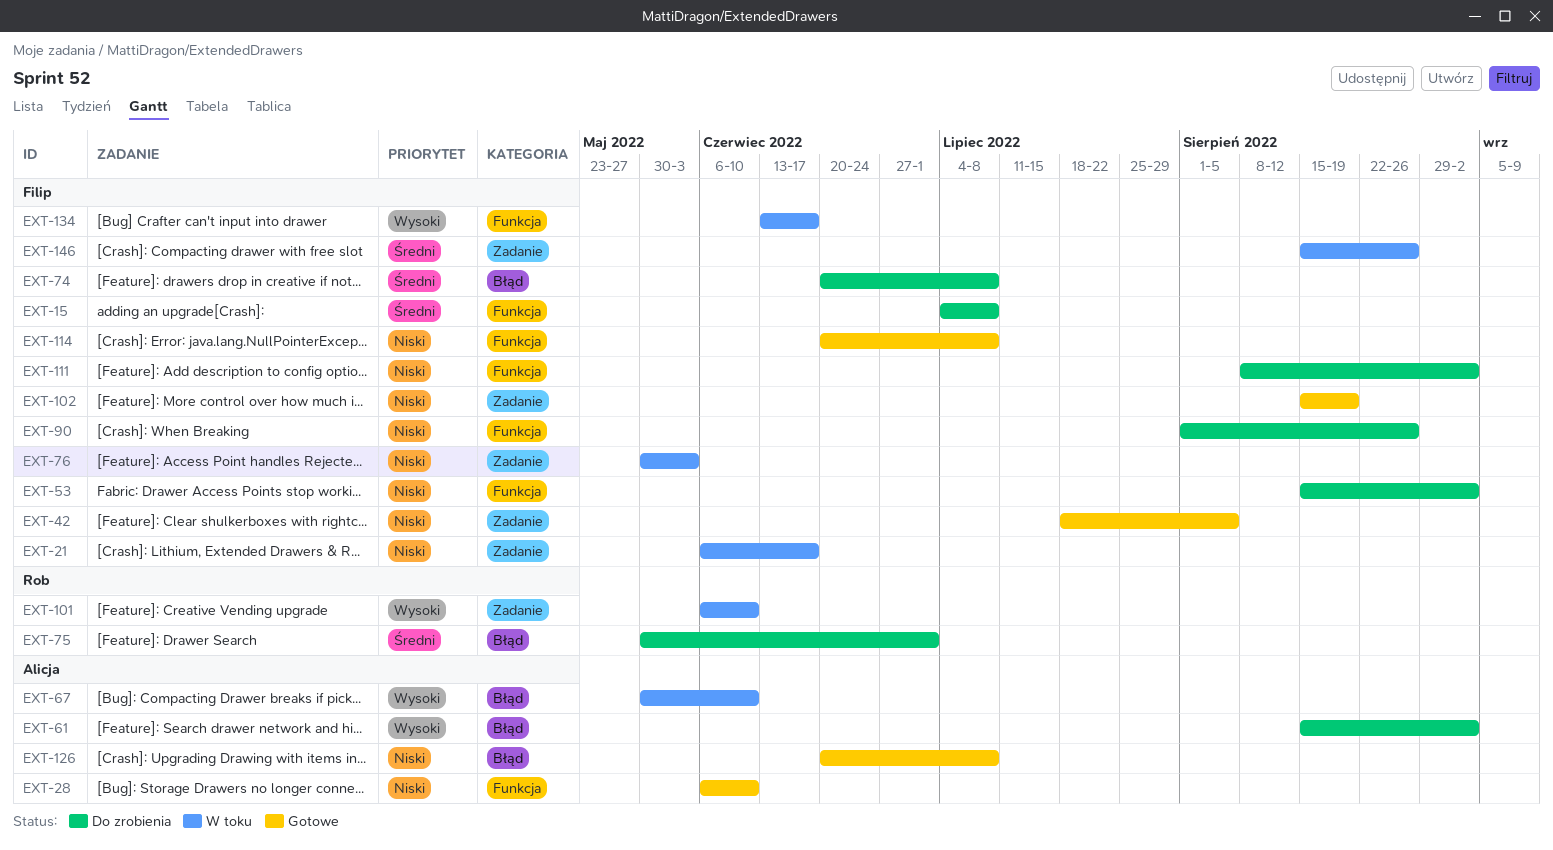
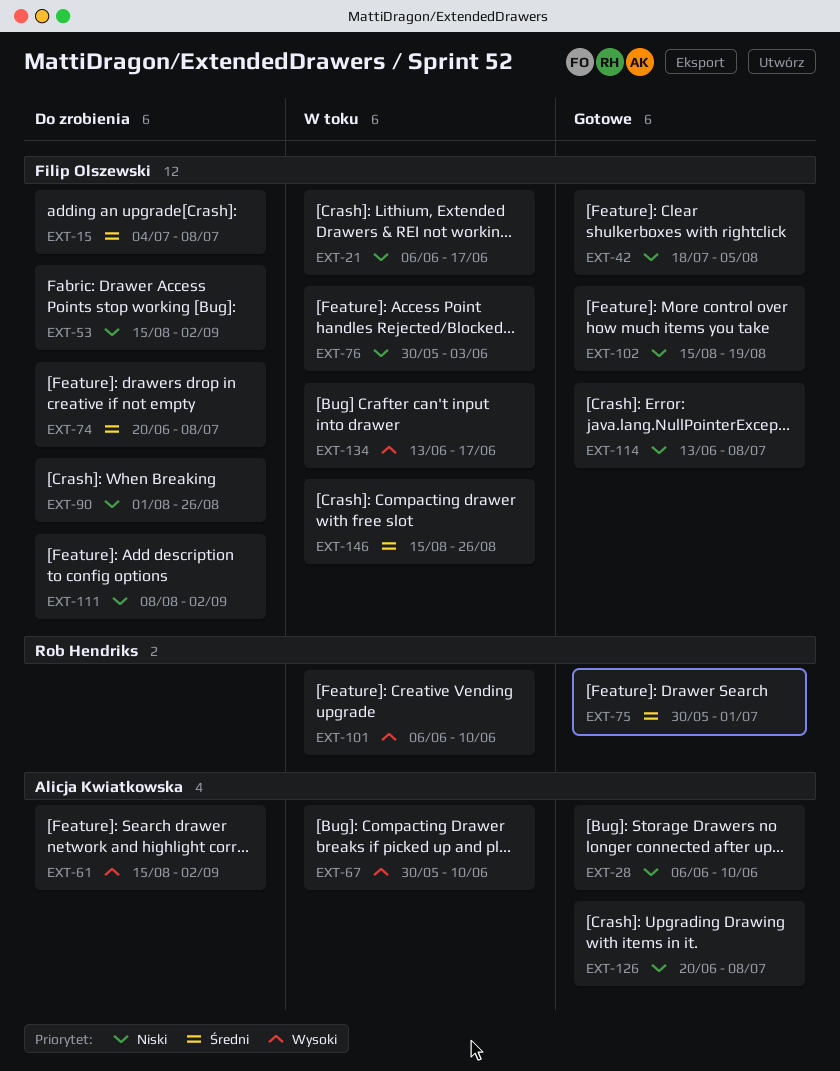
EXT-75, status: Do zrobienia -> Gotowe
EXT-114, start: Jun 20 -> Jun 13

